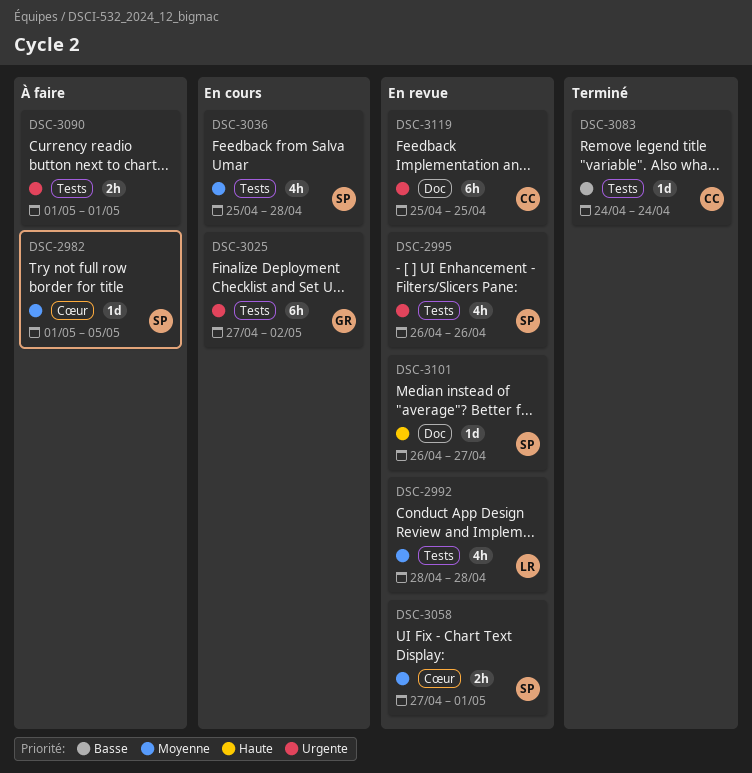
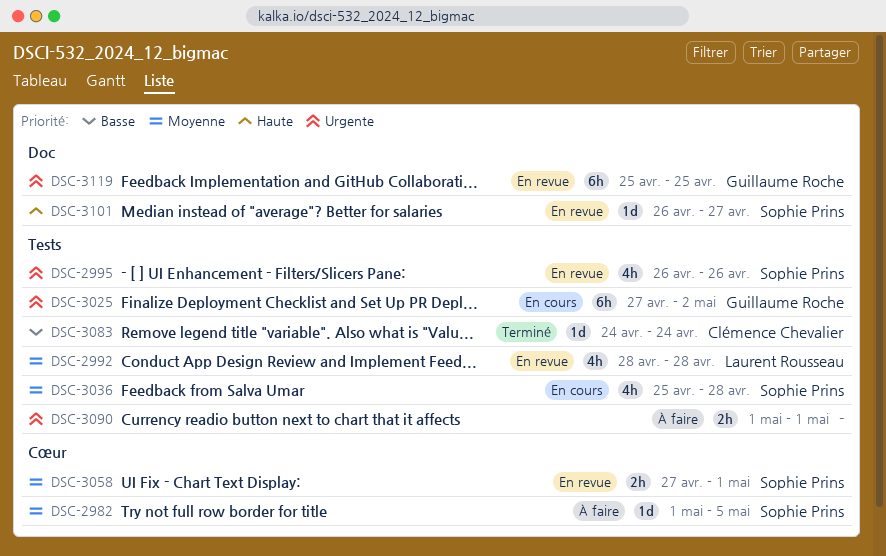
DSC-3119, owner: Clémence Chevalier -> Guillaume Roche

